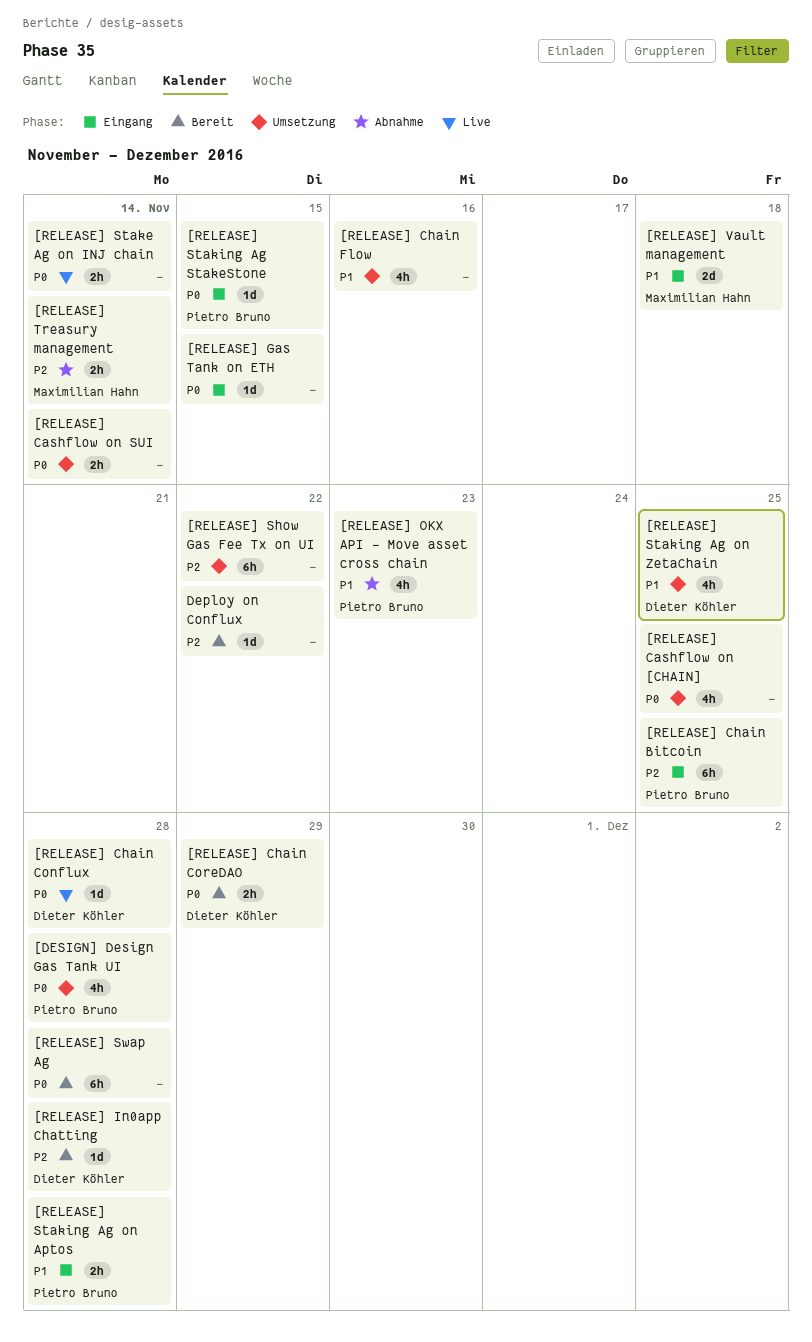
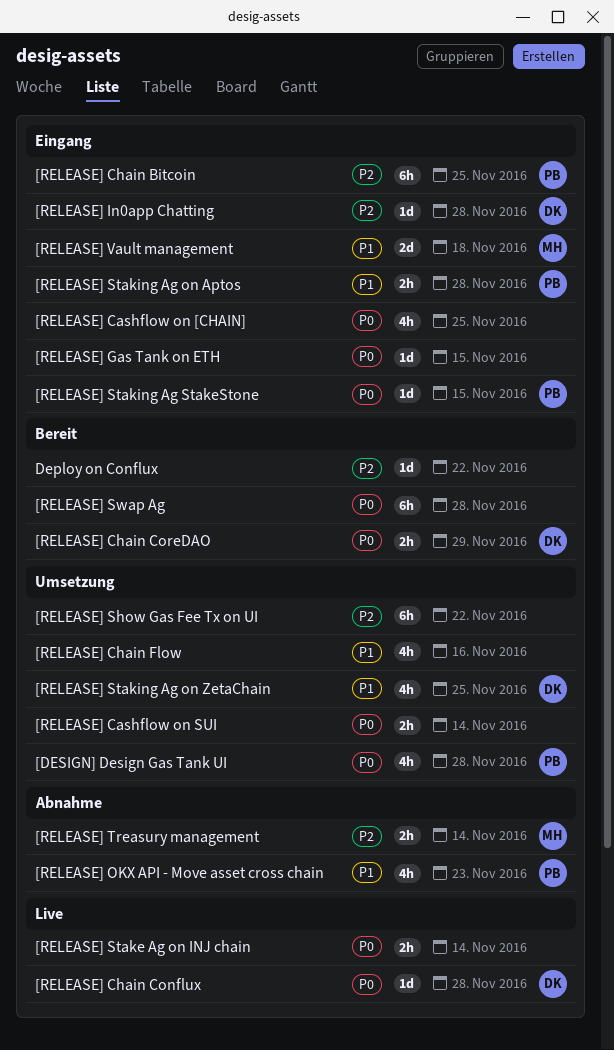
[RELEASE] Cashflow on [CHAIN], status: Umsetzung -> Eingang
[RELEASE] In0app Chatting, status: Bereit -> Eingang

